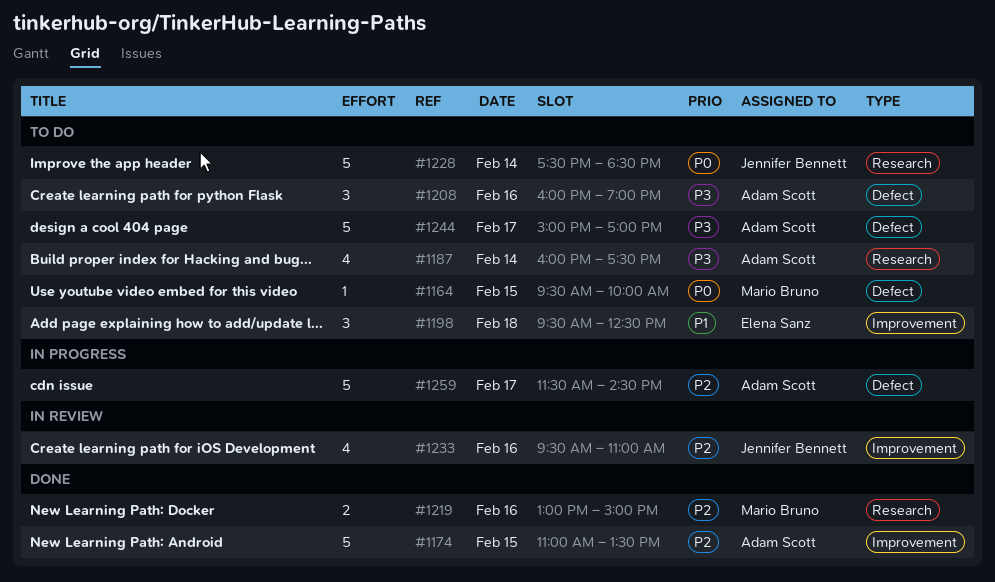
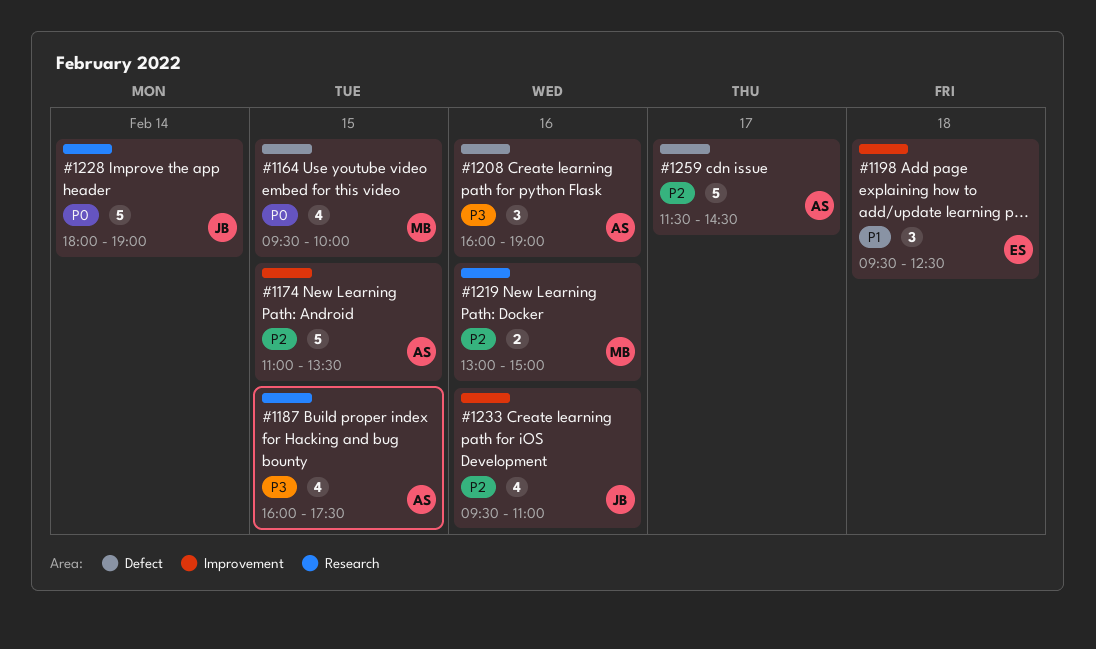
#1164, estimate: 1 -> 4
#1187, day: Feb 14 -> Feb 15
#1228, begins: 17:30 -> 18:00
#1228, ends: 18:30 -> 19:00
#1244: present -> none

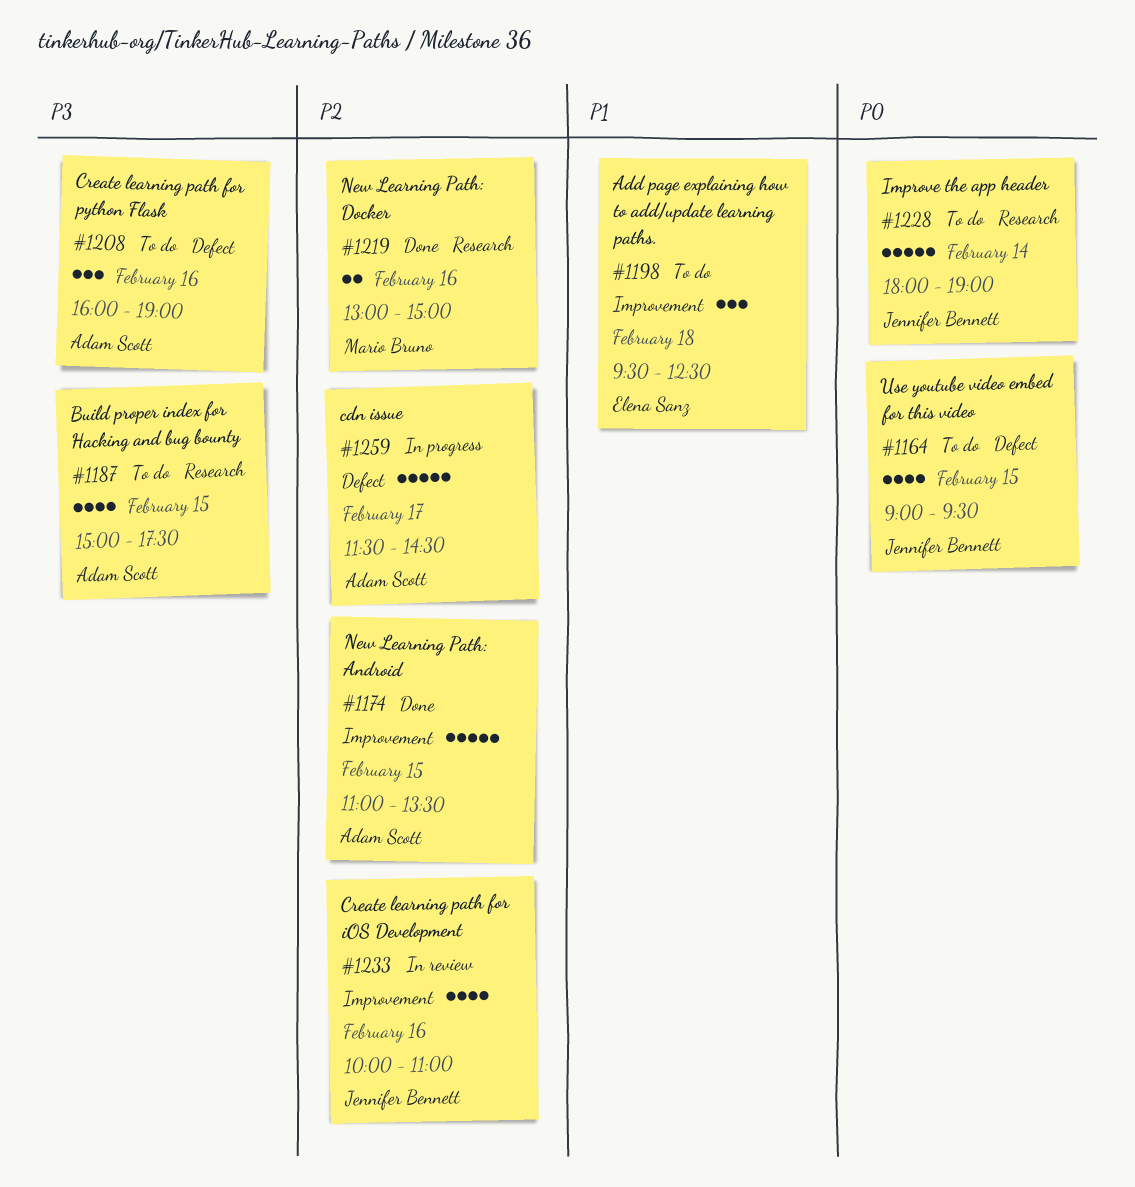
#1164, owner: Mario Bruno -> Jennifer Bennett
#1164, begins: 09:30 -> 09:00
#1164, ends: 10:00 -> 09:30
#1187, begins: 16:00 -> 15:00
#1233, begins: 09:30 -> 10:00

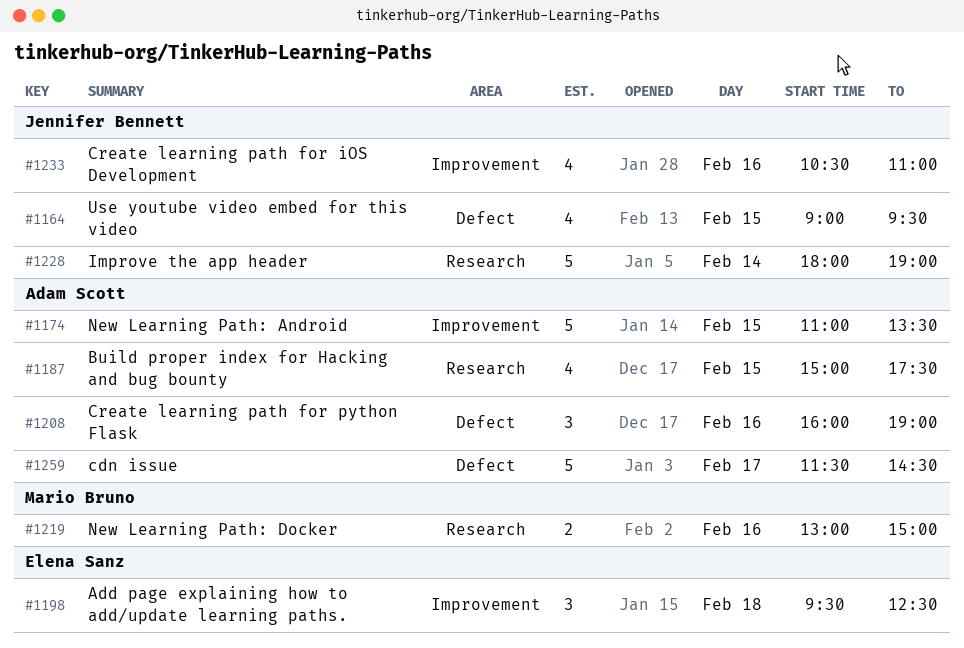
#1233, begins: 10:00 -> 10:30

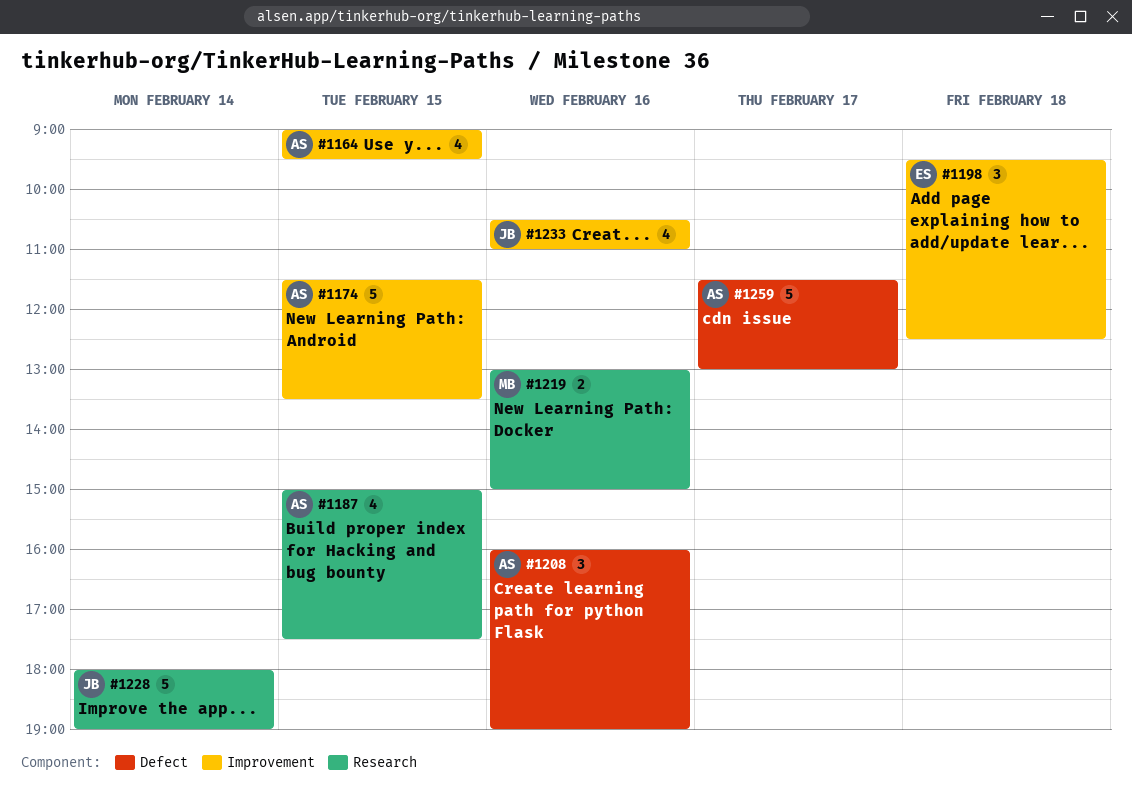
#1164, owner: Jennifer Bennett -> Adam Scott
#1164, label: Defect -> Improvement
#1174, begins: 11:00 -> 11:30
#1259, ends: 14:30 -> 13:00

